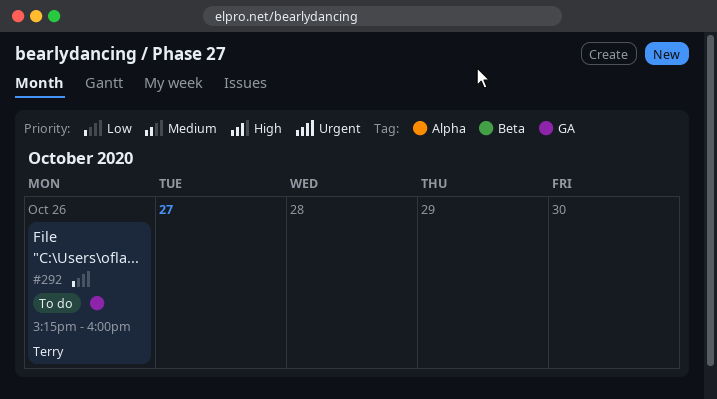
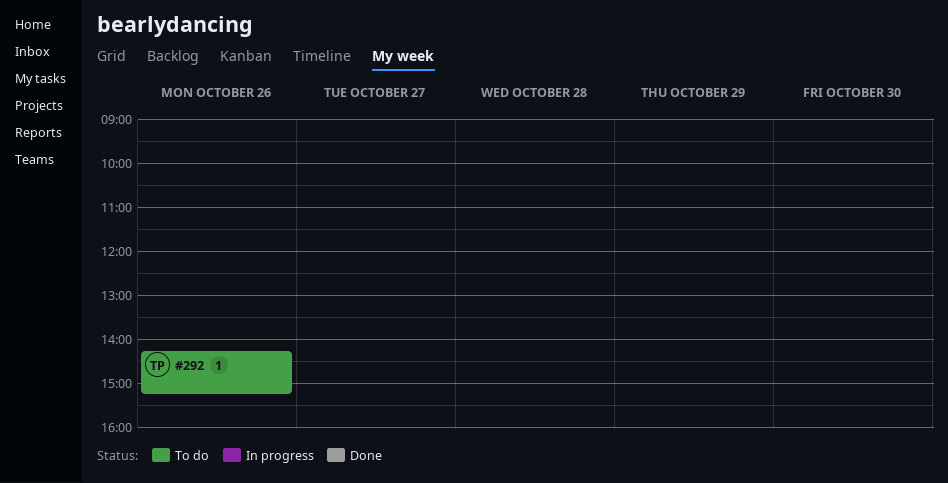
#292, begins: 15:15 -> 14:15
#292, ends: 16:00 -> 15:15

